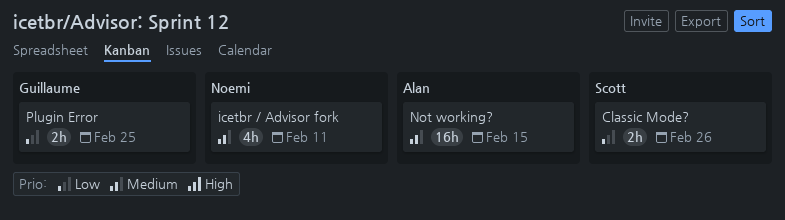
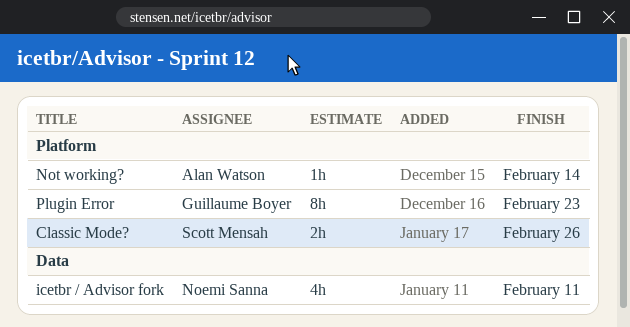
Not working?, estimate: 16h -> 1h
Not working?, due: Feb 15 -> Feb 14
Plugin Error, estimate: 2h -> 8h
Plugin Error, due: Feb 25 -> Feb 23

